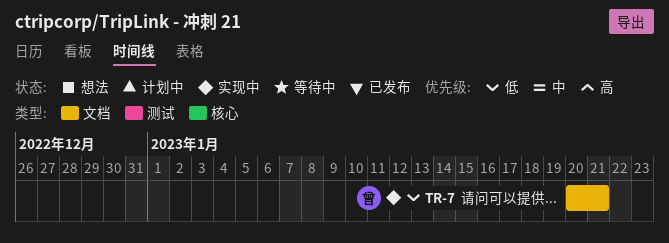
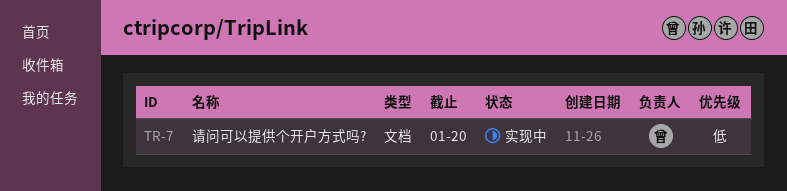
TR-7, due: Jan 21 -> Jan 20

